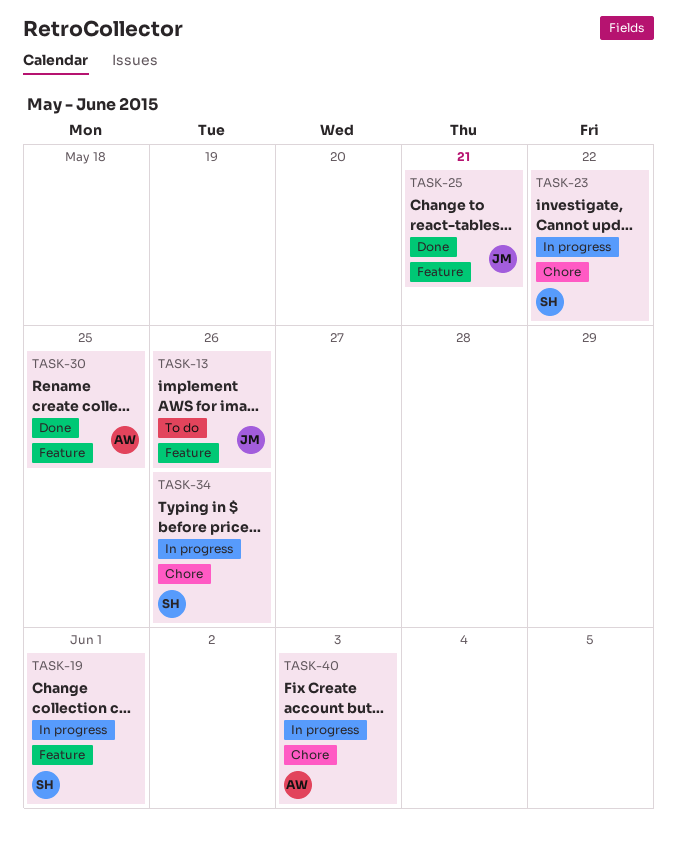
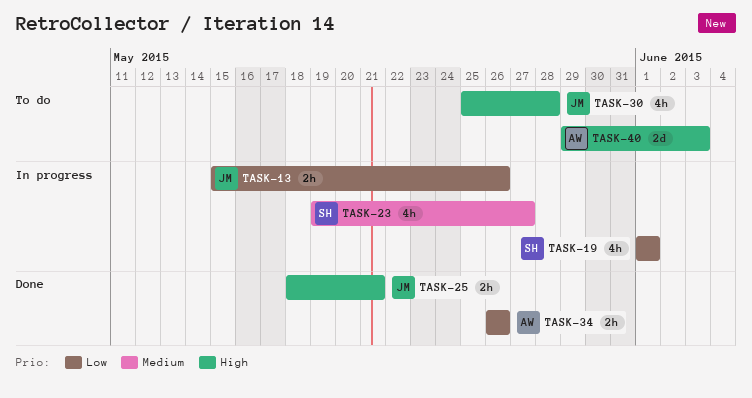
TASK-13, status: To do -> In progress
TASK-23, due: May 22 -> May 27
TASK-30, status: Done -> To do
TASK-30, owner: AW -> JM
TASK-30, due: May 25 -> May 28
TASK-34, status: In progress -> Done
TASK-34, owner: SH -> AW
TASK-40, status: In progress -> To do

